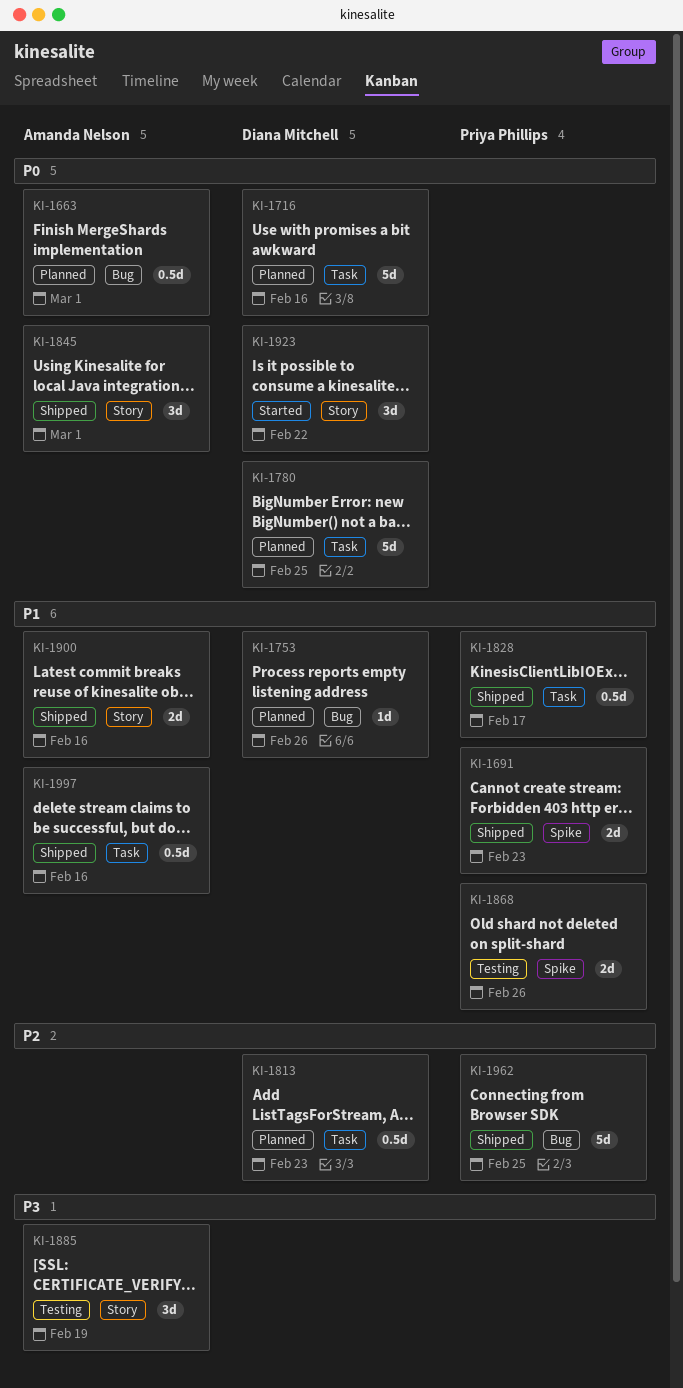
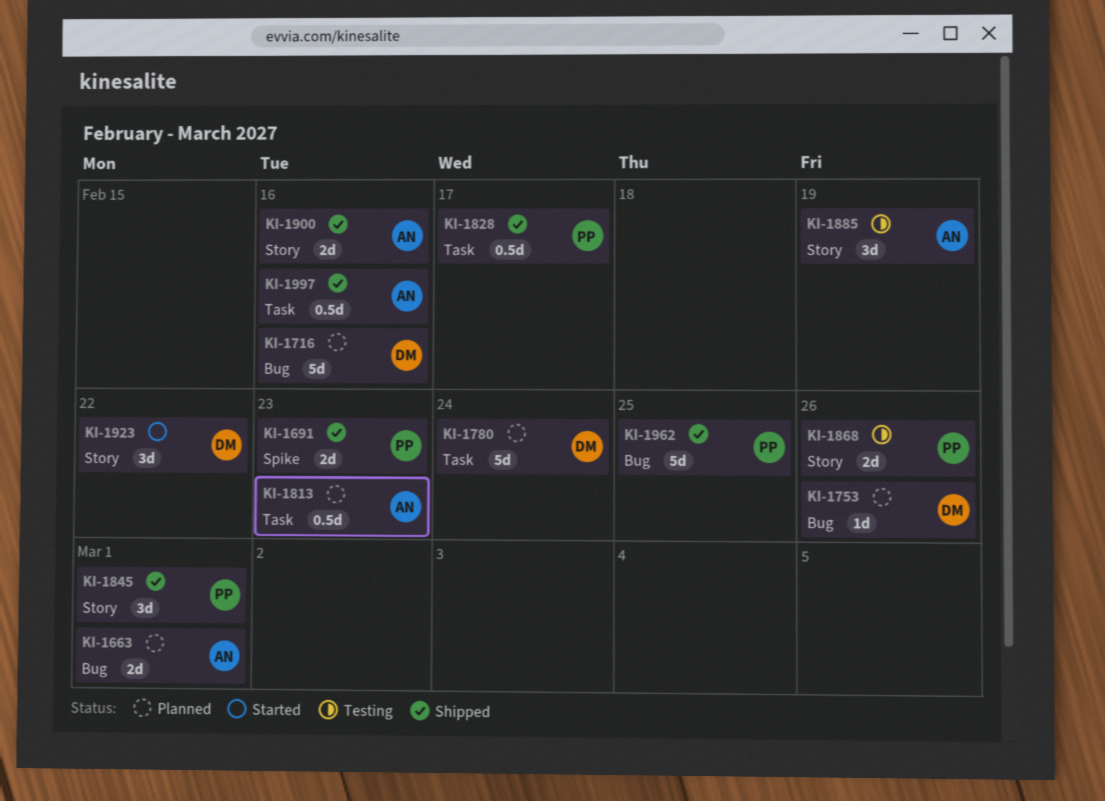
KI-1663, estimate: 0.5d -> 2d
KI-1716, label: Task -> Bug
KI-1780, due: Feb 25 -> Feb 24
KI-1813, owner: Diana Mitchell -> Amanda Nelson
KI-1845, owner: Amanda Nelson -> Priya Phillips
KI-1868, label: Spike -> Story

